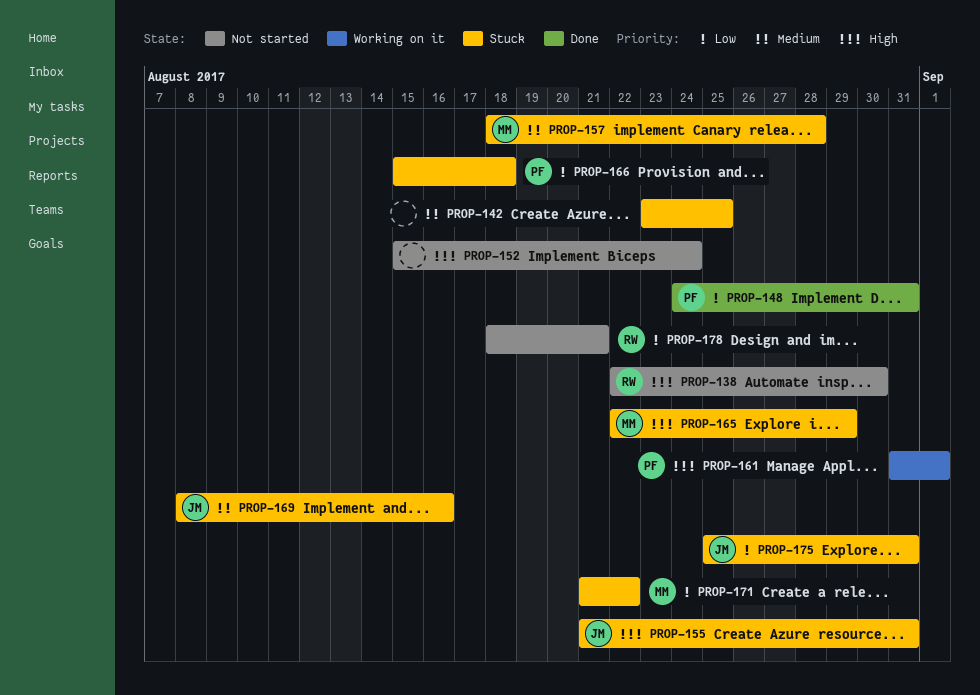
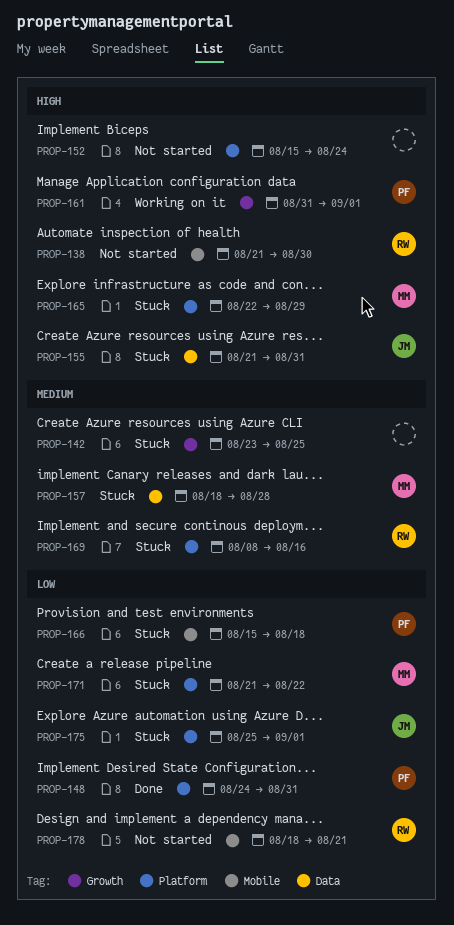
PROP-138, start: Aug 22 -> Aug 21
PROP-169, owner: JM -> RW
PROP-175, due: Aug 31 -> Sep 1

